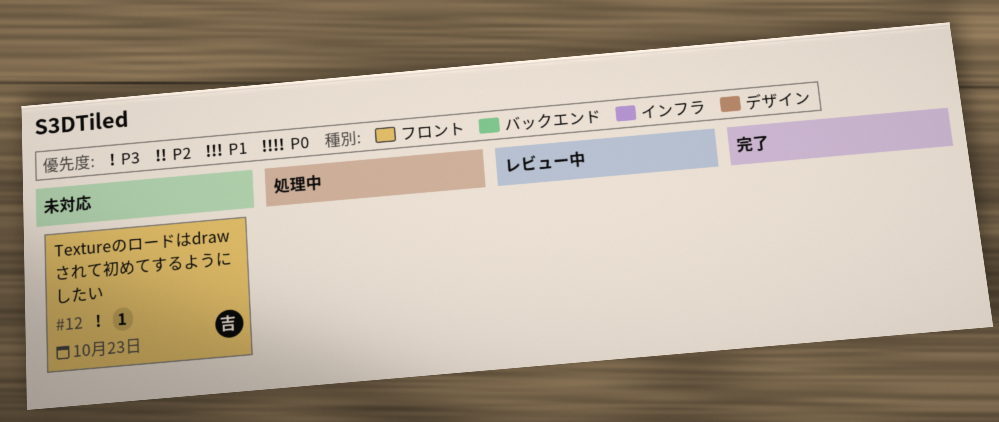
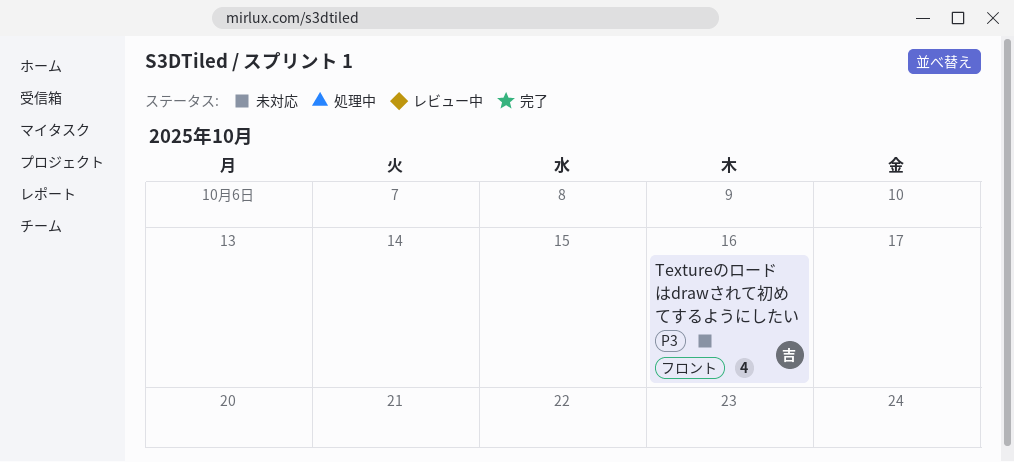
Textureのロードはdrawされて初めてするようにしたい, estimate: 1 -> 4
Textureのロードはdrawされて初めてするようにしたい, due: Oct 23 -> Oct 16

